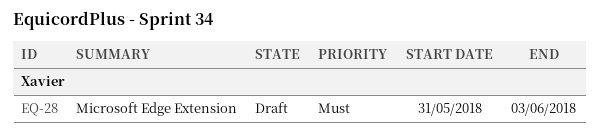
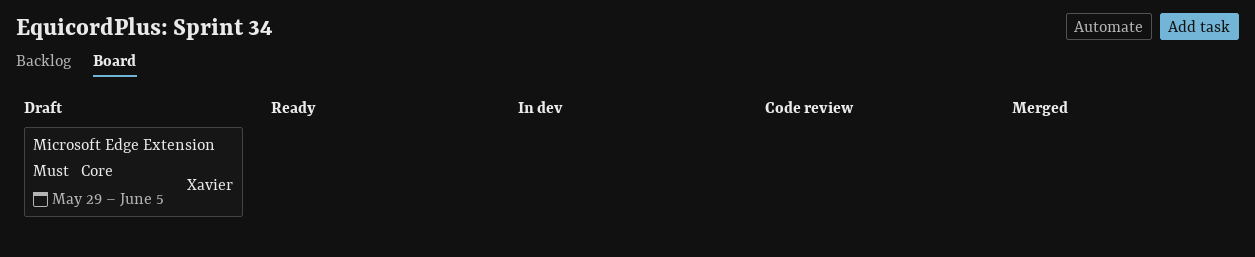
Microsoft Edge Extension, start: May 31 -> May 29
Microsoft Edge Extension, due: Jun 3 -> Jun 5

